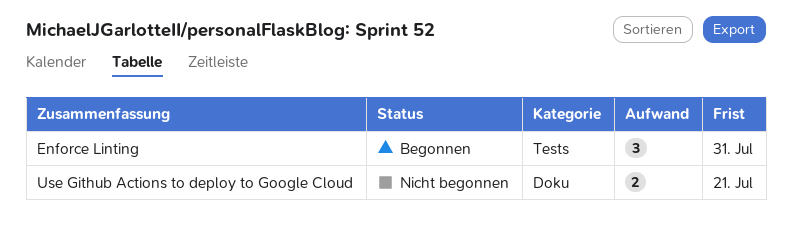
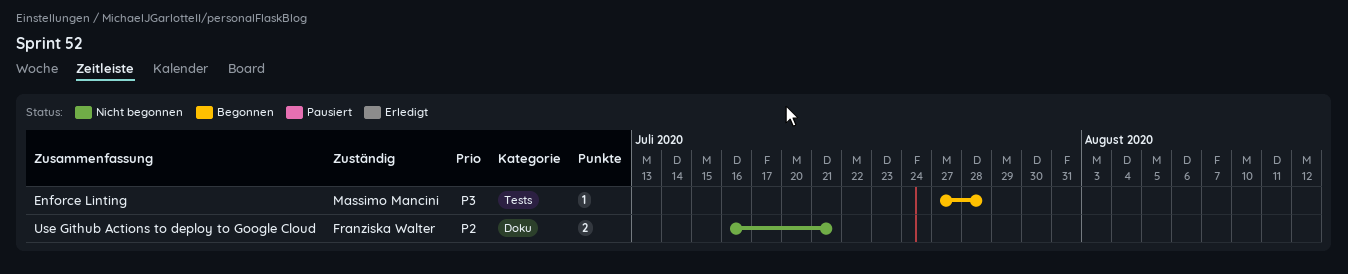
Enforce Linting, estimate: 3 -> 1
Enforce Linting, due: Jul 31 -> Jul 28

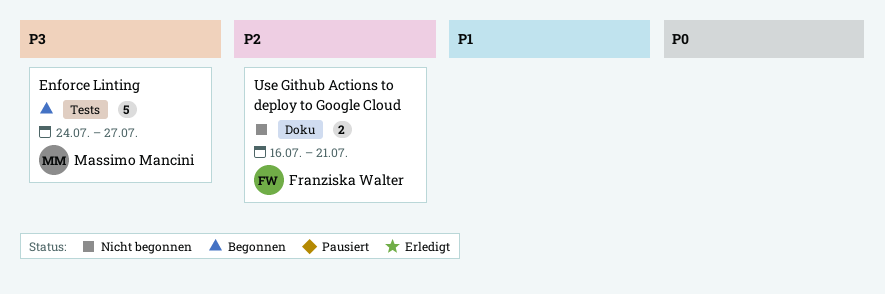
Enforce Linting, estimate: 1 -> 5
Enforce Linting, start: Jul 27 -> Jul 24
Enforce Linting, due: Jul 28 -> Jul 27

